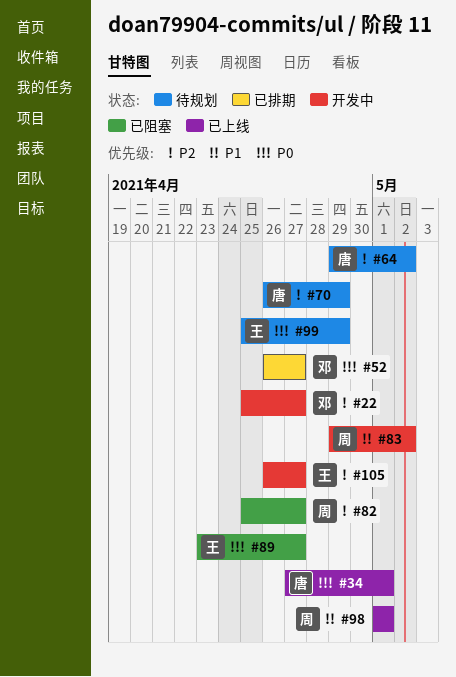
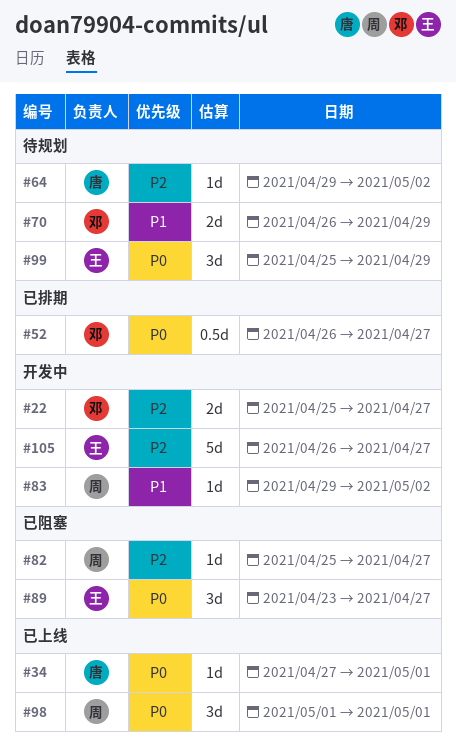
#70, owner: 唐 -> 邓
#70, priority: P2 -> P1
#98, priority: P1 -> P0

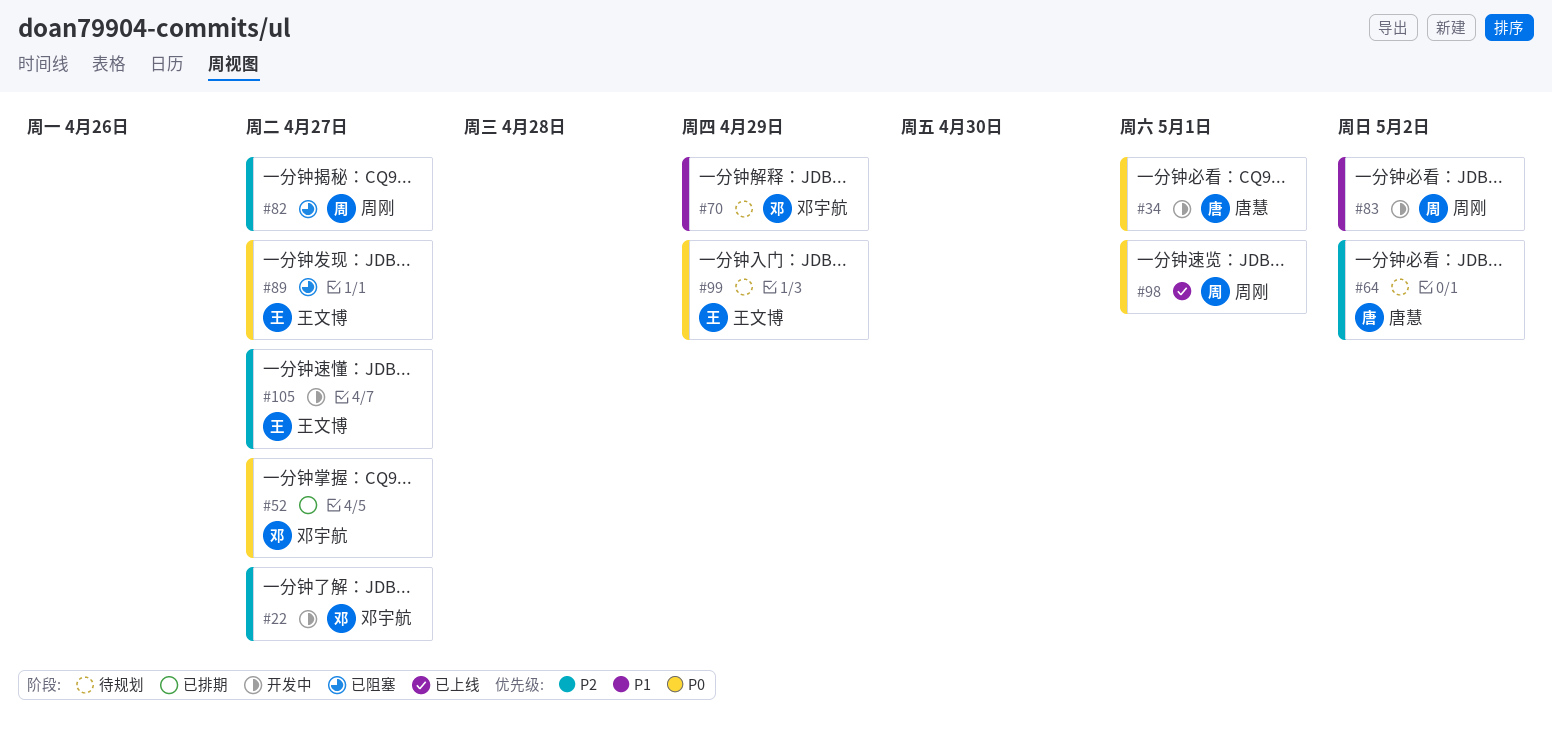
#34, status: 已上线 -> 开发中

